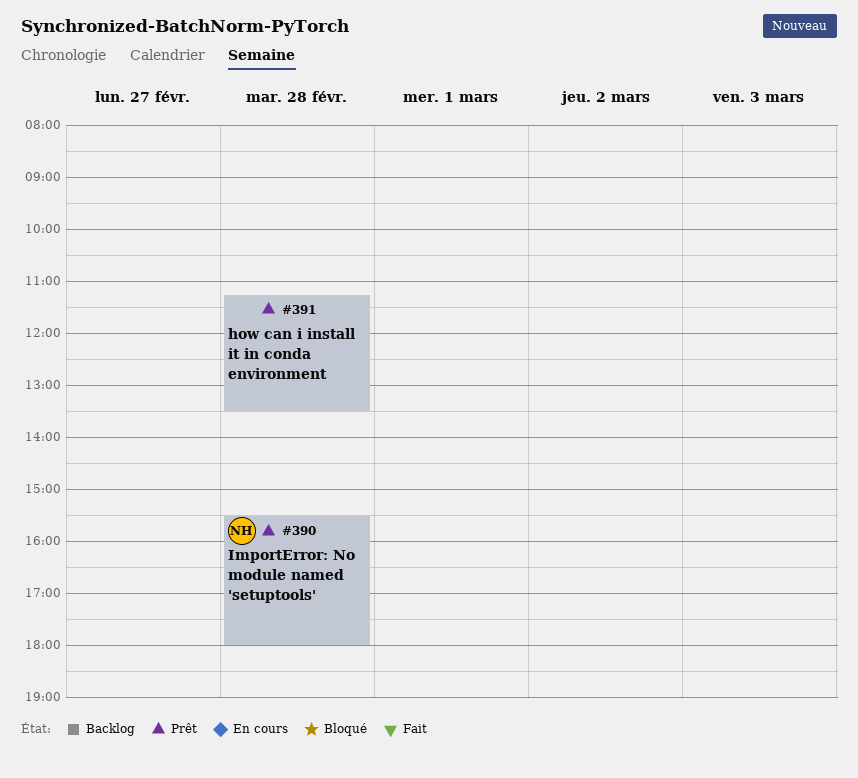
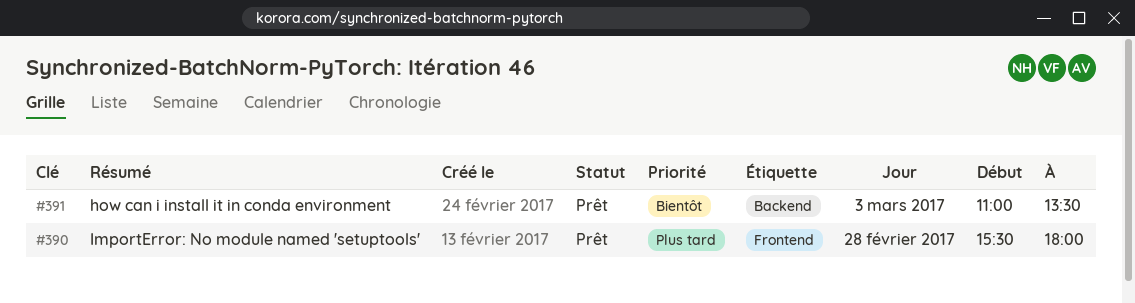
#391, day: Feb 28 -> Mar 3
#391, begins: 11:15 -> 11:00

